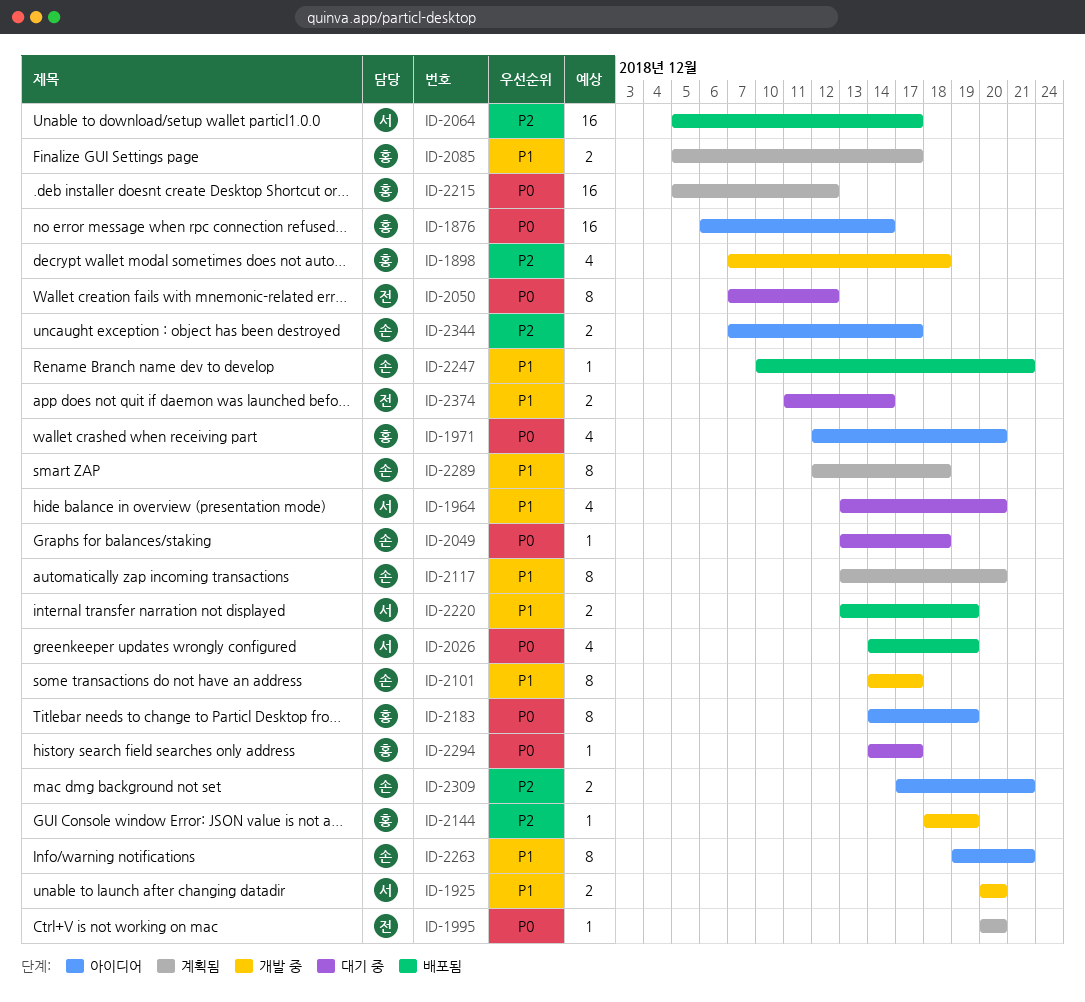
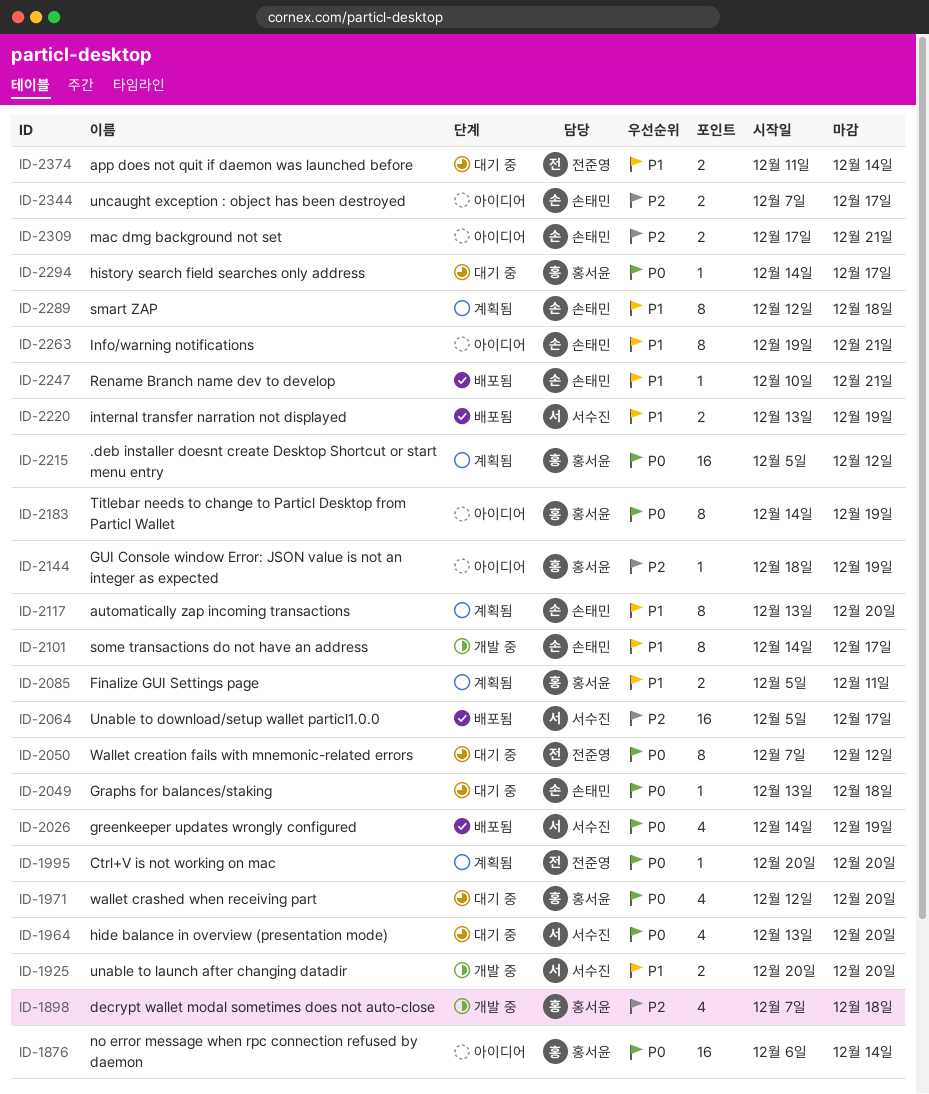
ID-1964, priority: P1 -> P0
ID-1971, status: 아이디어 -> 대기 중
ID-2085, due: Dec 17 -> Dec 11
ID-2144, status: 개발 중 -> 아이디어

